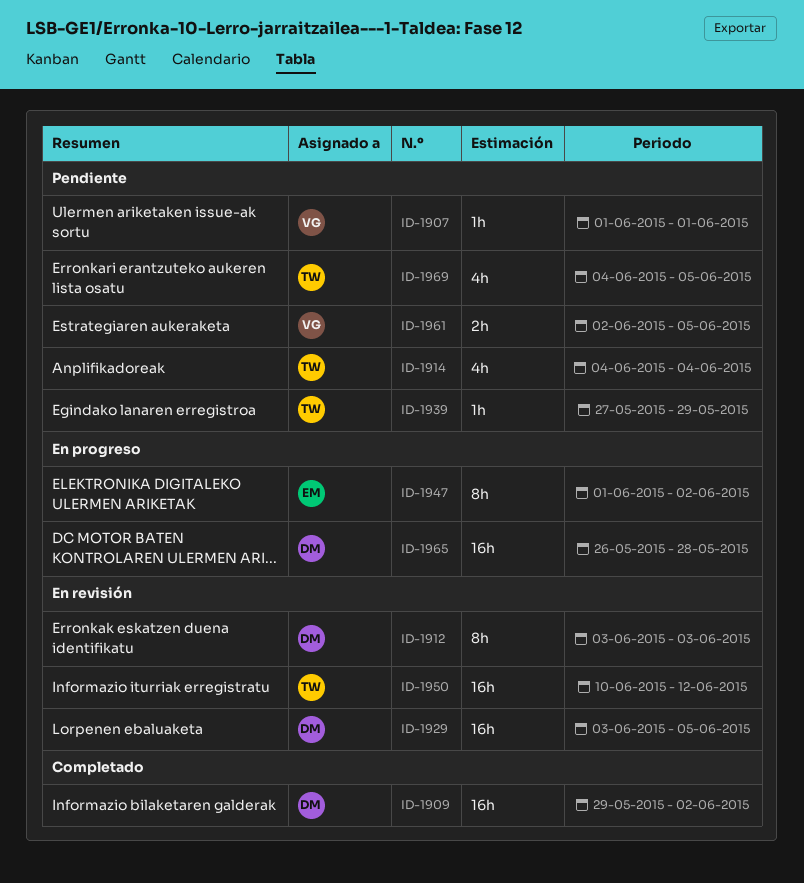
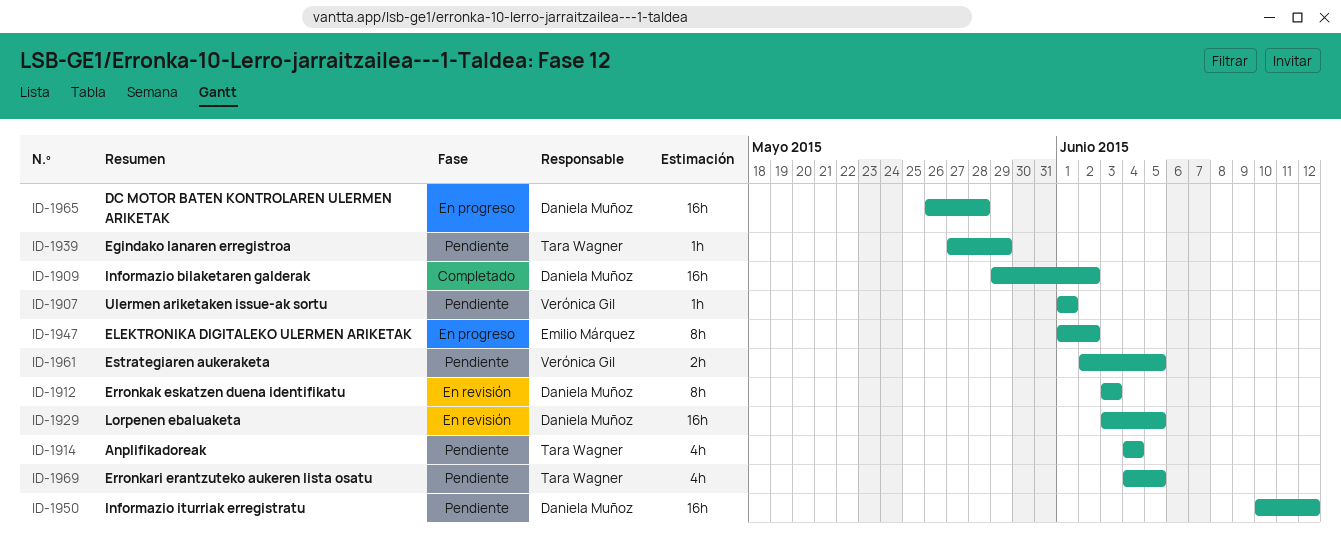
ID-1950, status: En revisión -> Pendiente
ID-1950, owner: Tara Wagner -> Daniela Muñoz

